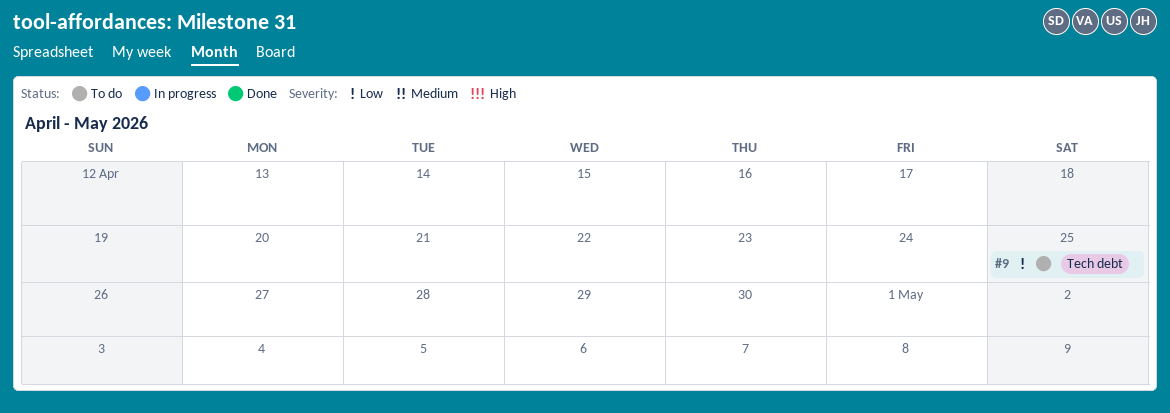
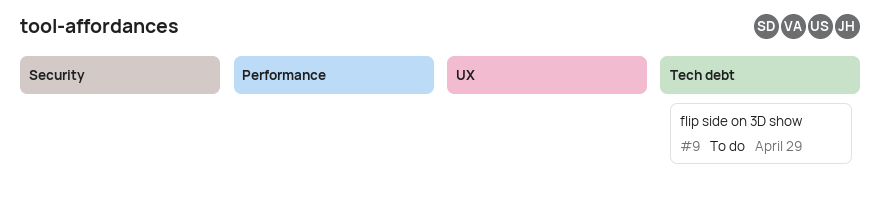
#9, due: Apr 25 -> Apr 29

